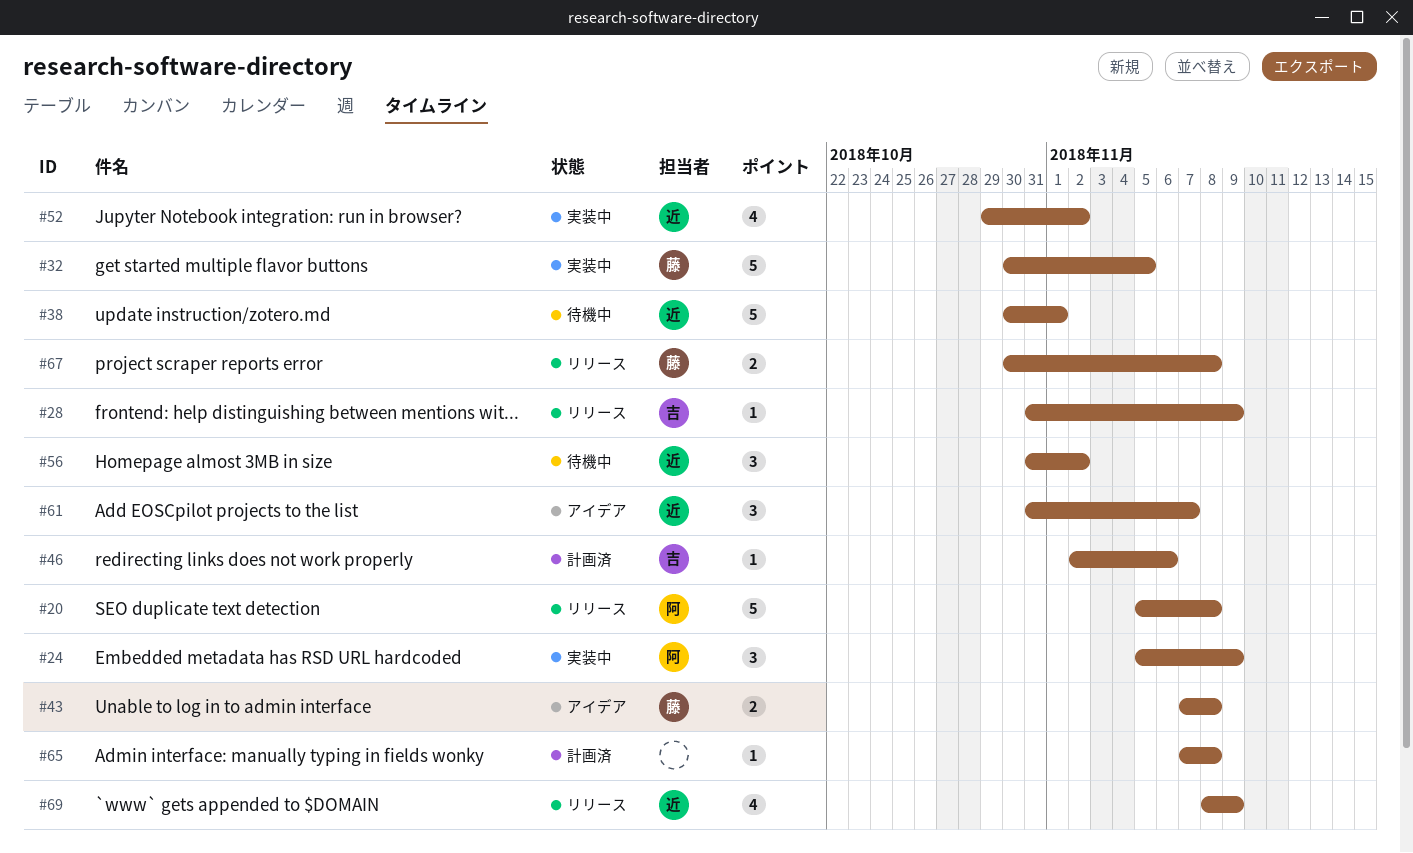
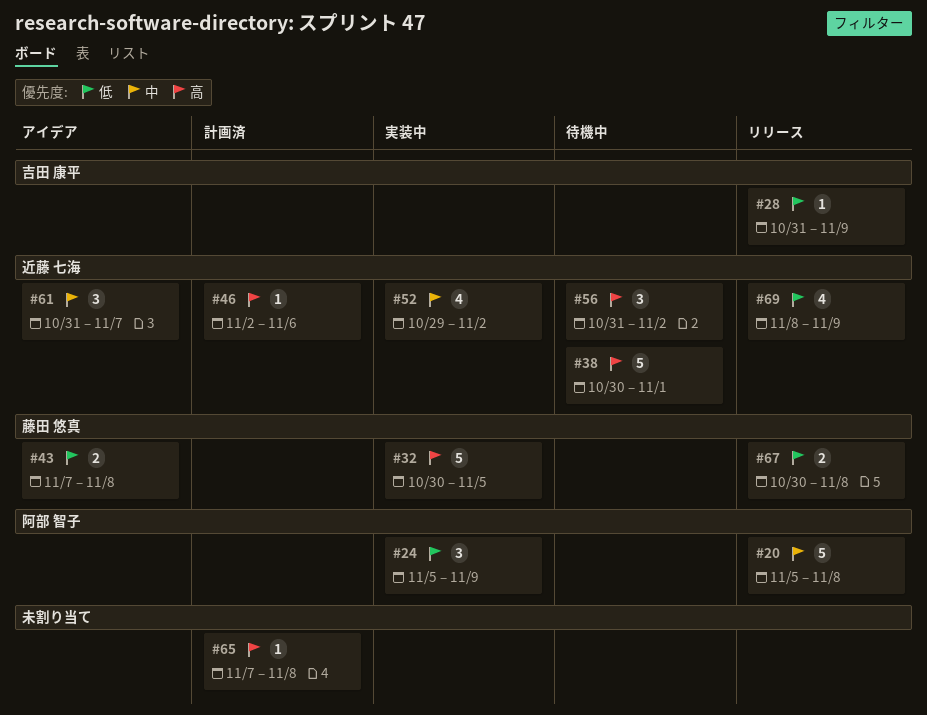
#46, owner: 吉田 康平 -> 近藤 七海

